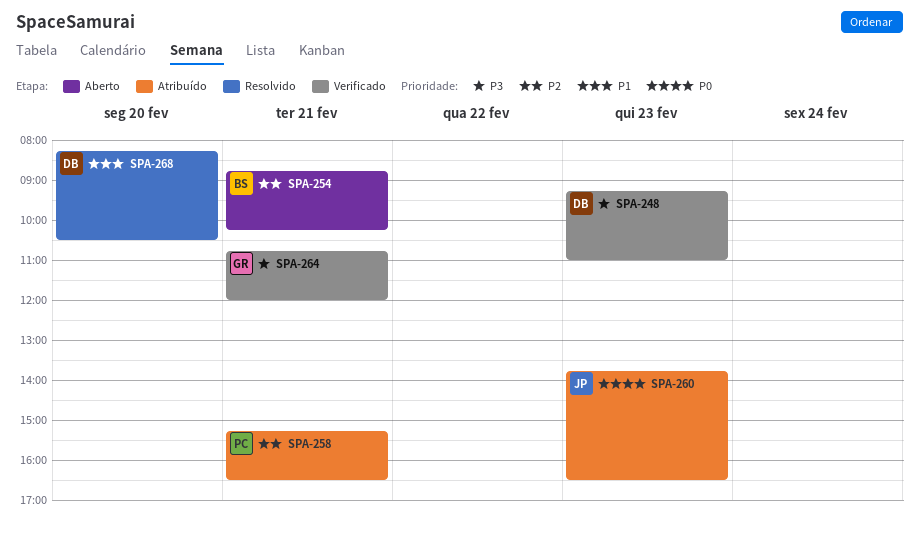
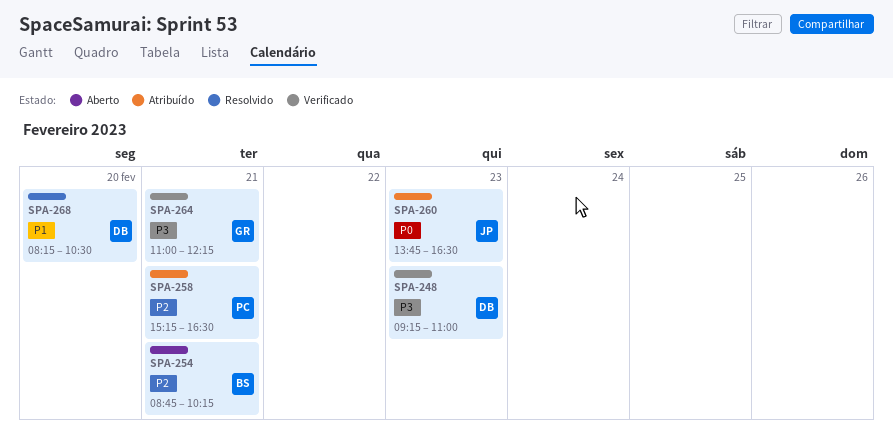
SPA-264, begins: 10:45 -> 11:00
SPA-264, ends: 12:00 -> 12:15

